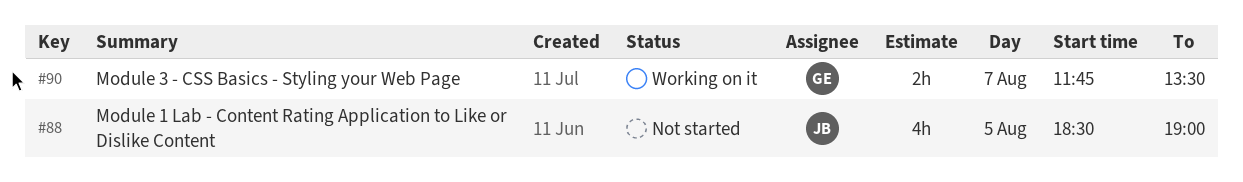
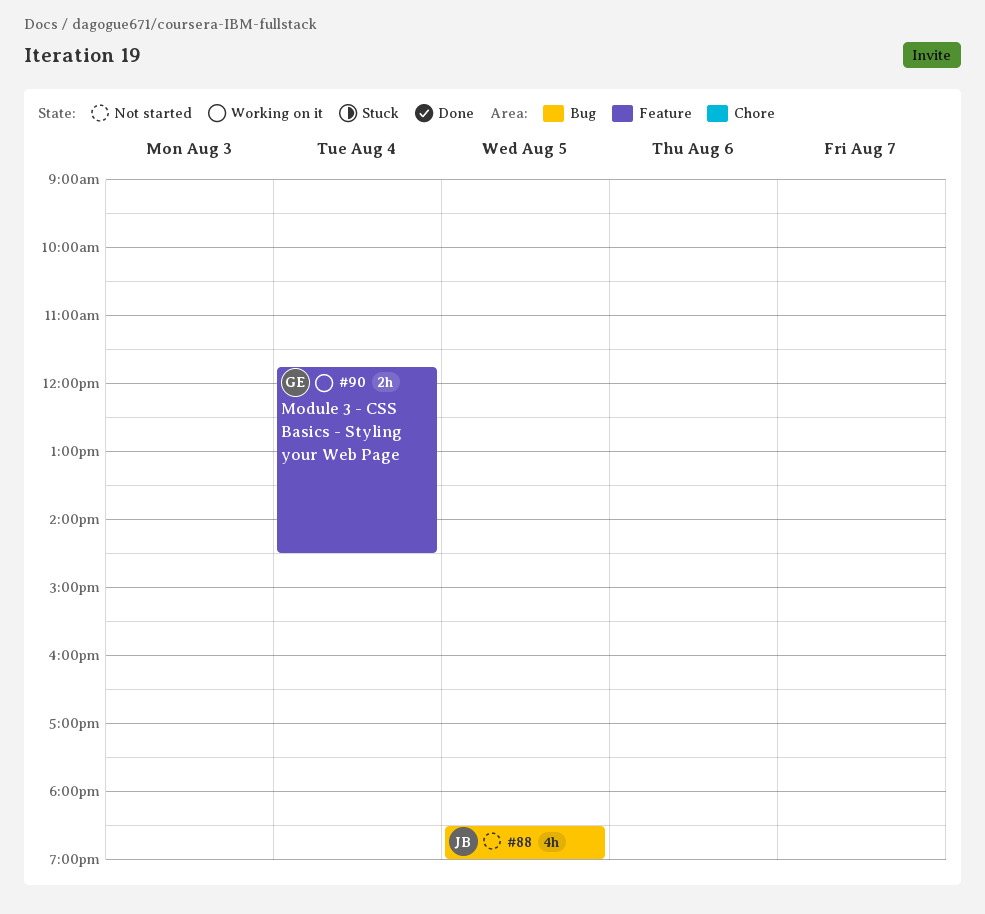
#90, day: Aug 7 -> Aug 4
#90, ends: 13:30 -> 14:30

